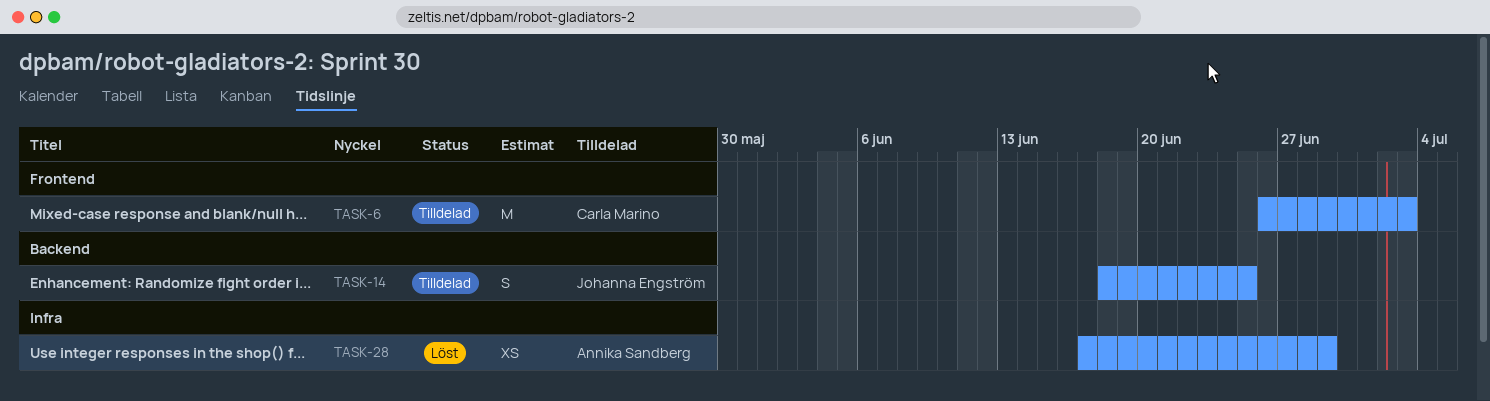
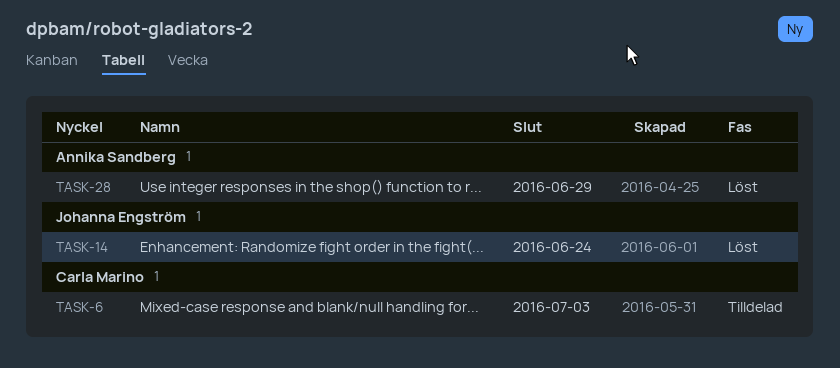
TASK-14, status: Tilldelad -> Löst
TASK-14, due: Jun 25 -> Jun 24

